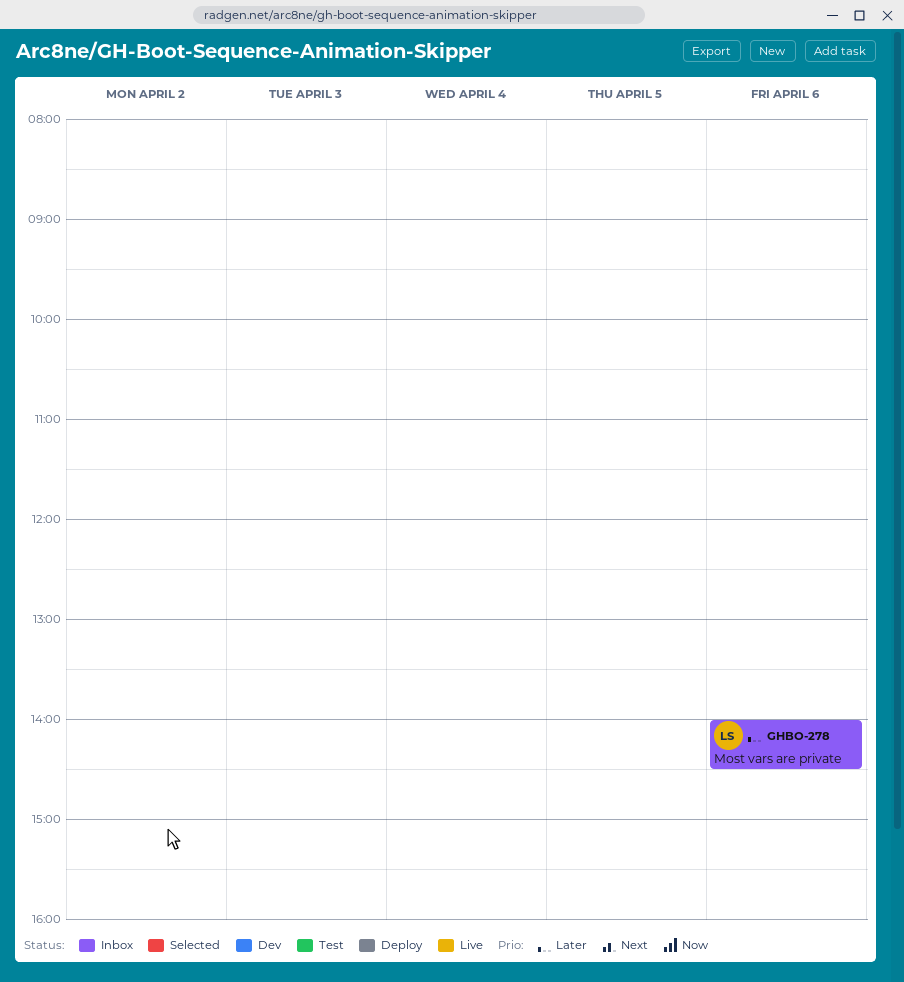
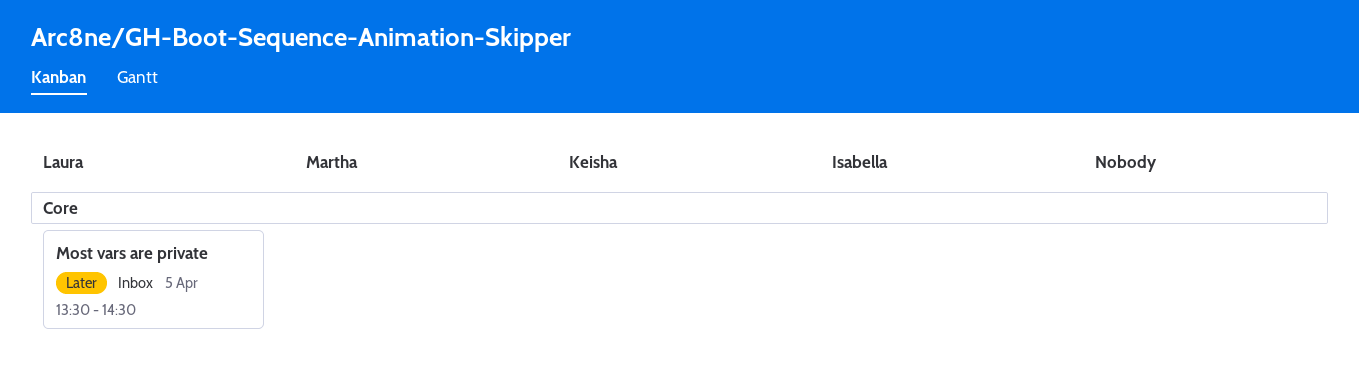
Most vars are private, day: Apr 6 -> Apr 5
Most vars are private, begins: 14:00 -> 13:30

